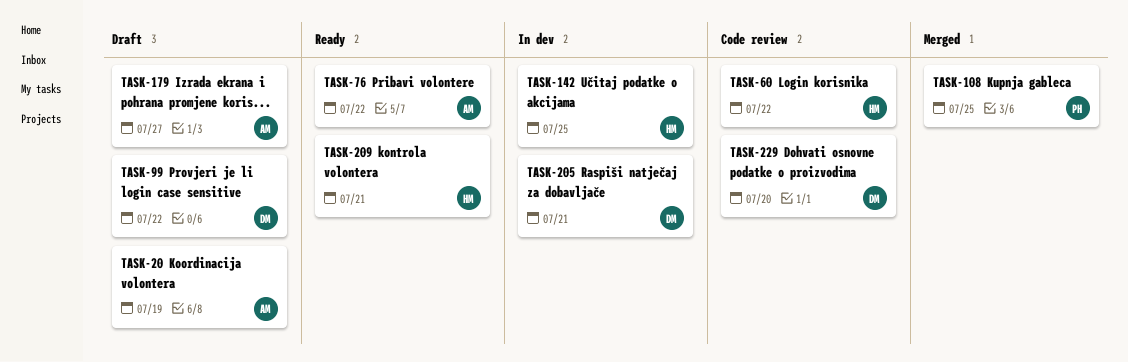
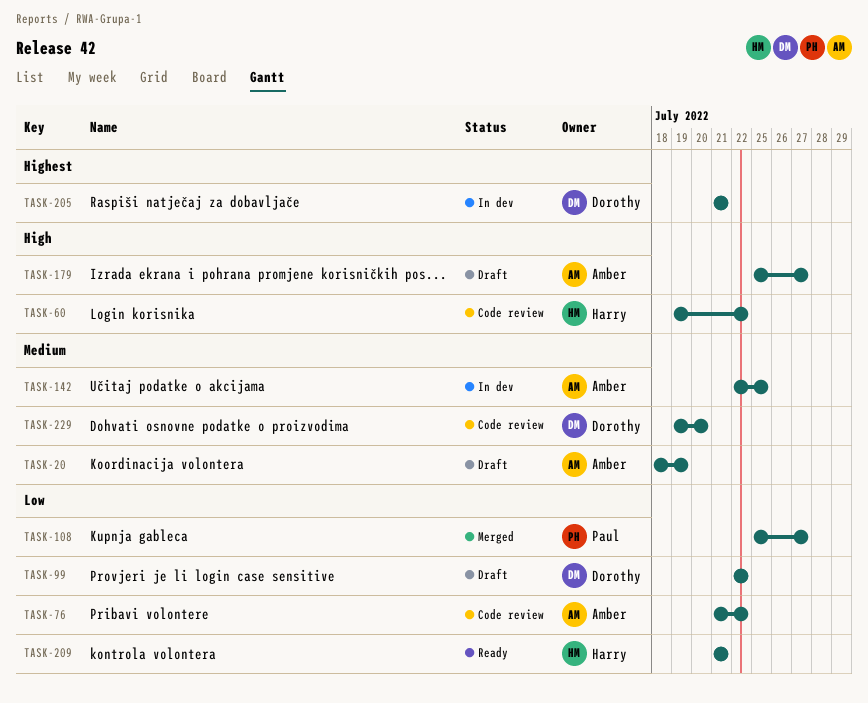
TASK-76, status: Ready -> Code review
TASK-108, due: Jul 25 -> Jul 27
TASK-142, owner: Harry -> Amber

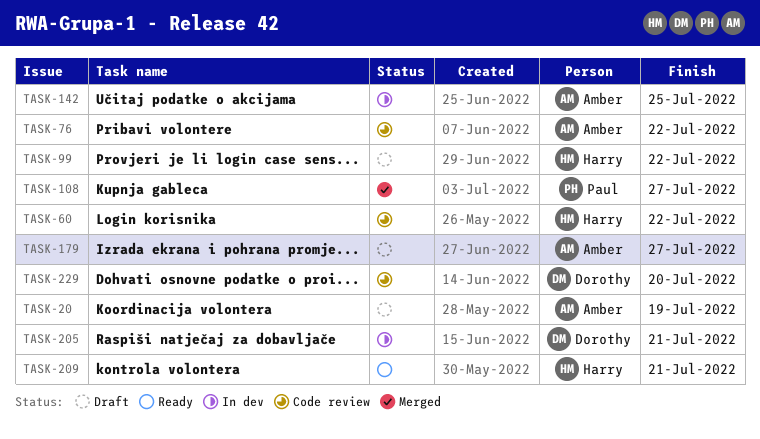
TASK-99, owner: Dorothy -> Harry

